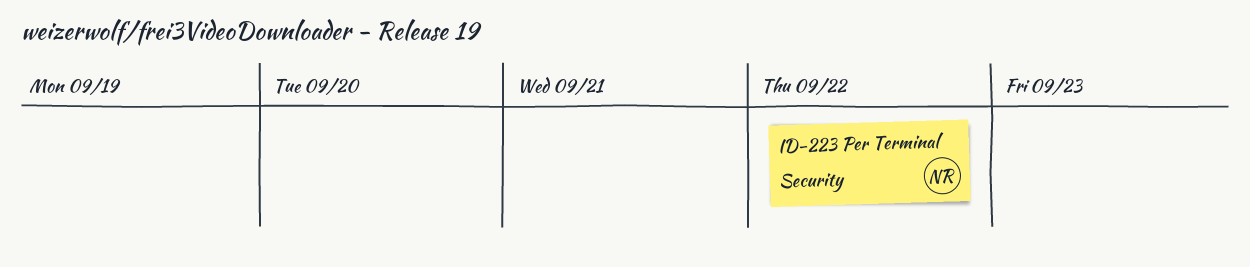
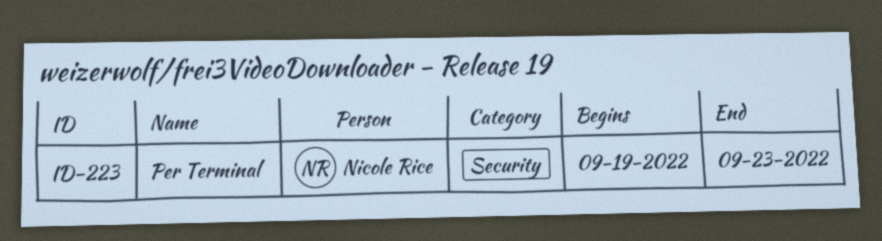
ID-223, due: Sep 22 -> Sep 23

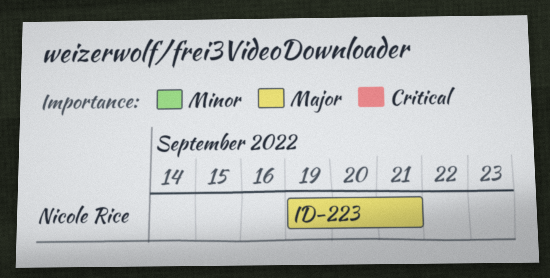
ID-223, due: Sep 23 -> Sep 21

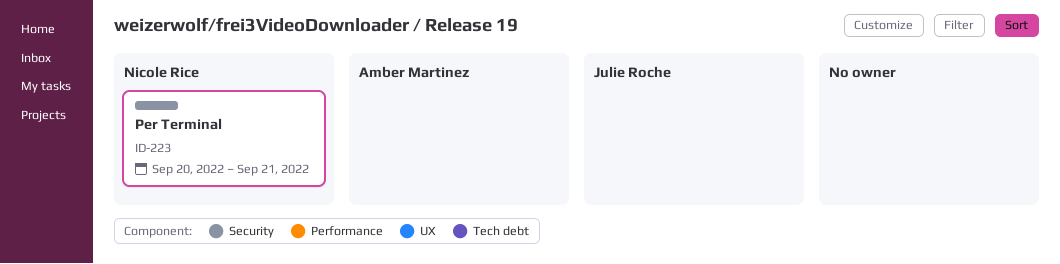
ID-223, start: Sep 19 -> Sep 20

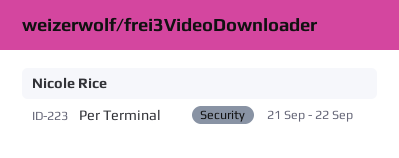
ID-223, start: Sep 20 -> Sep 21
ID-223, due: Sep 21 -> Sep 22

